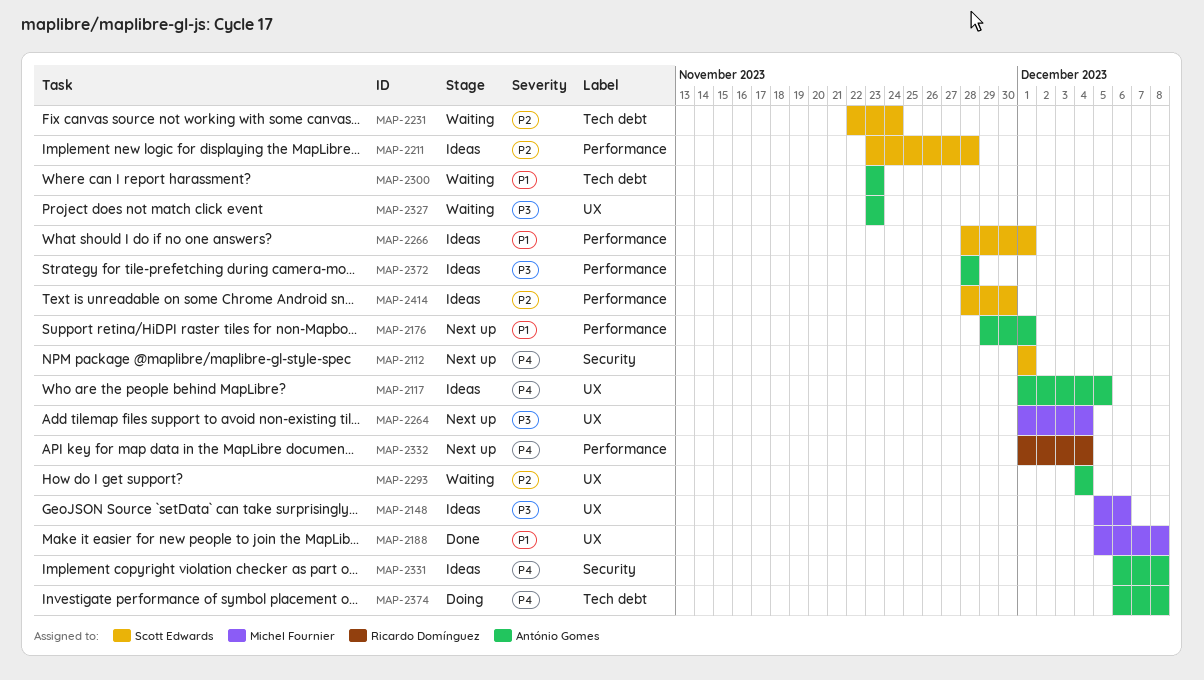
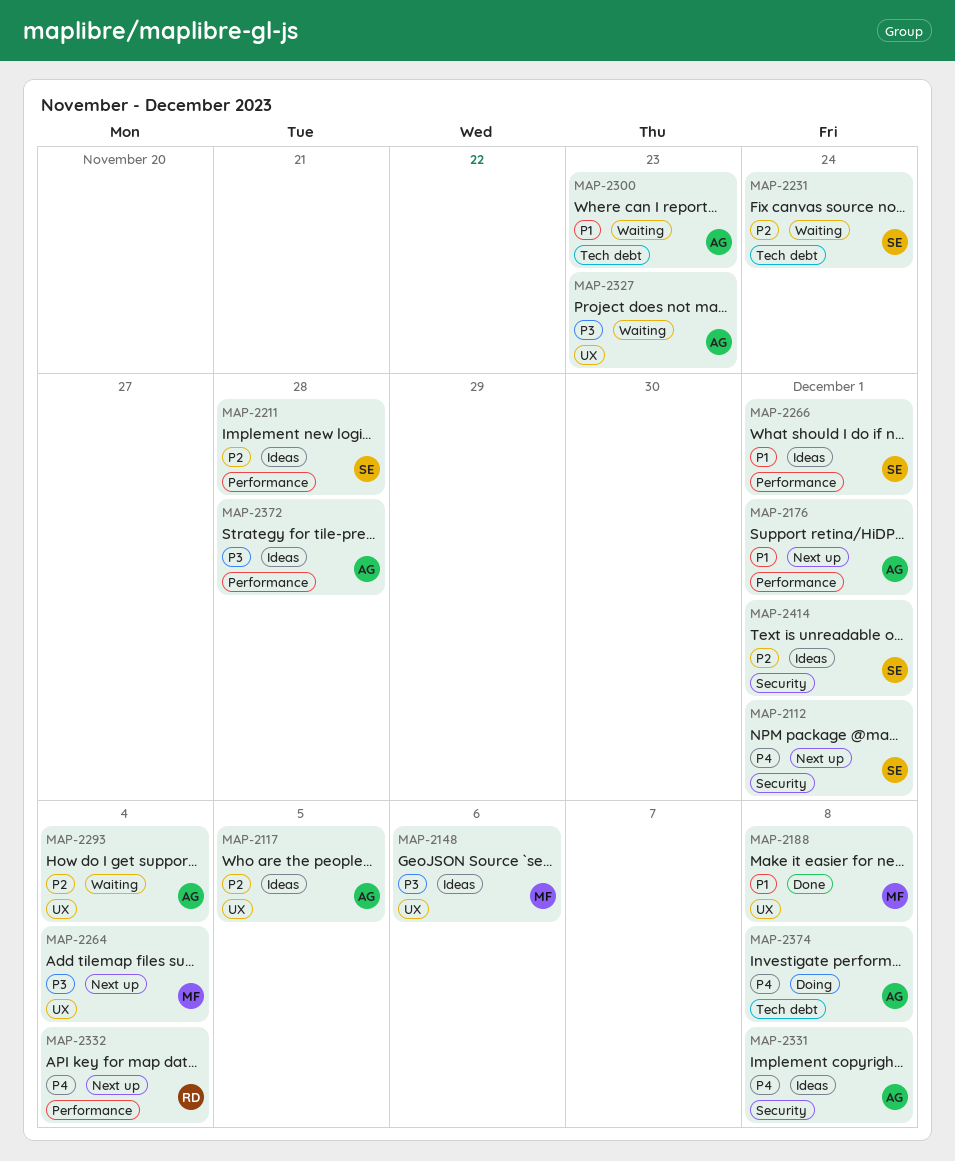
MAP-2117, priority: P4 -> P2
MAP-2414, label: Performance -> Security
MAP-2414, due: Nov 30 -> Dec 1

